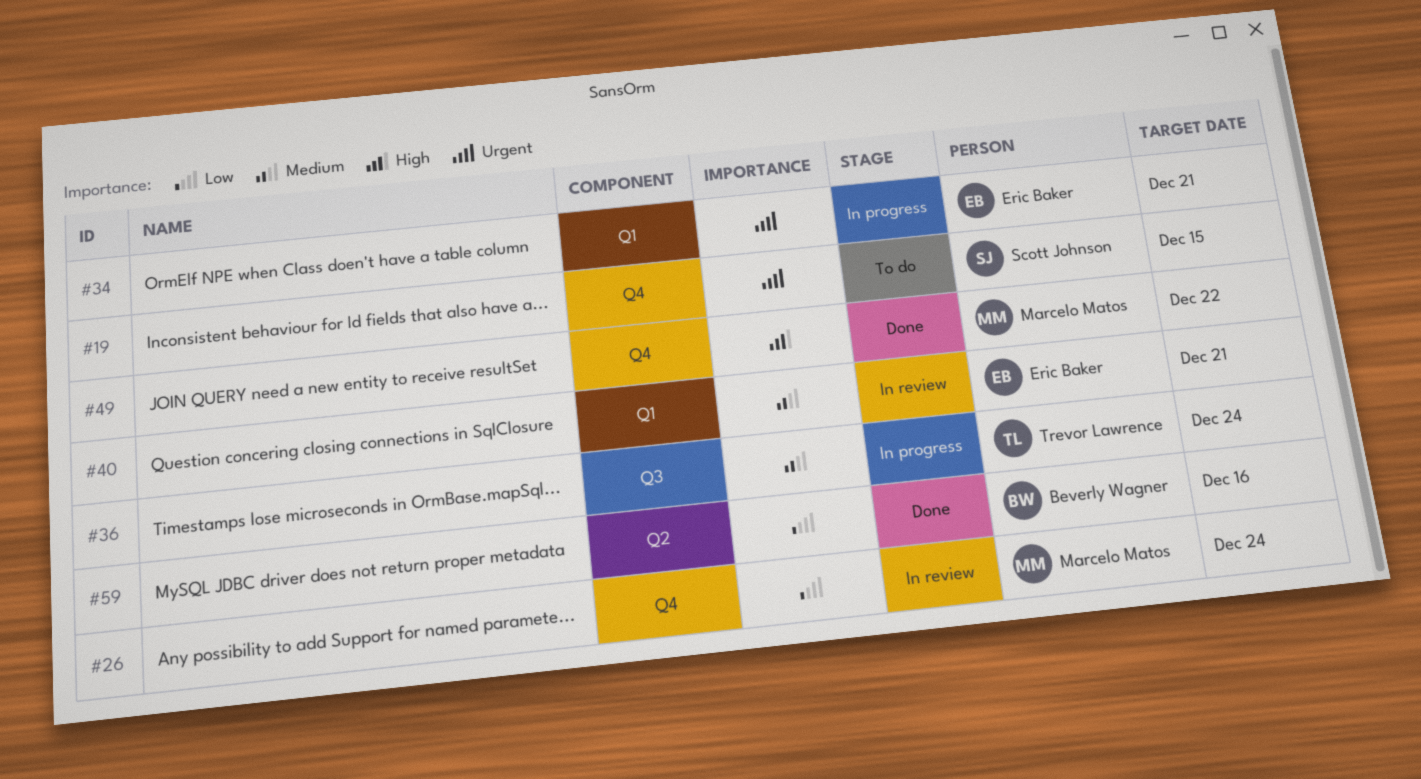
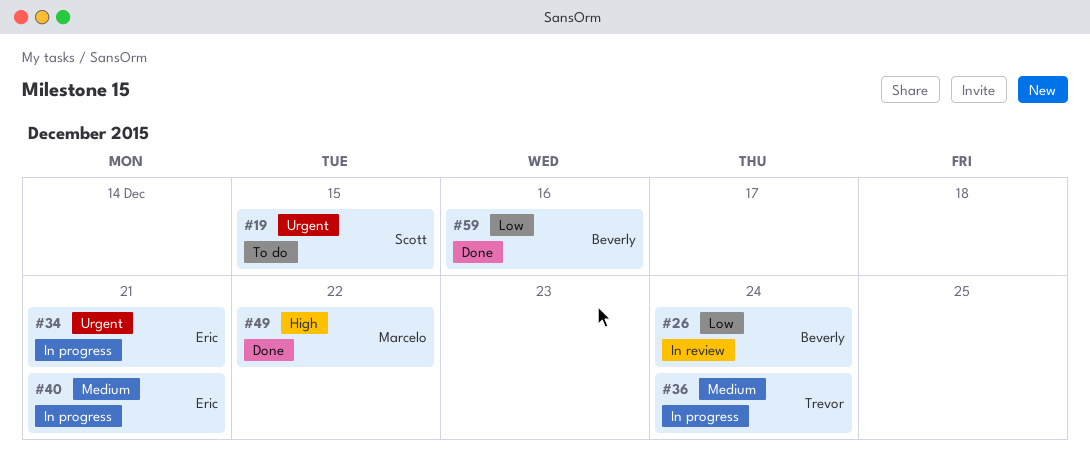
#26, owner: Marcelo Matos -> Beverly Wagner
#40, status: In review -> In progress

